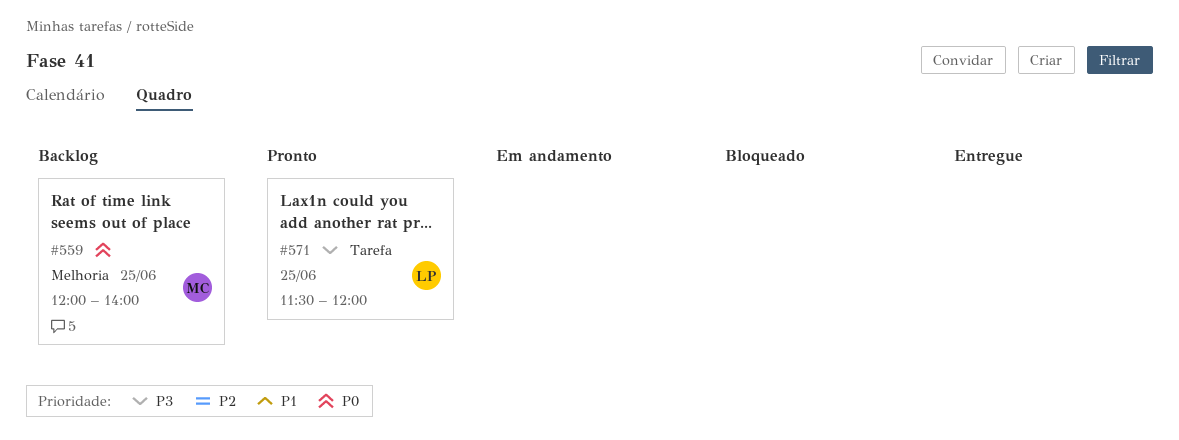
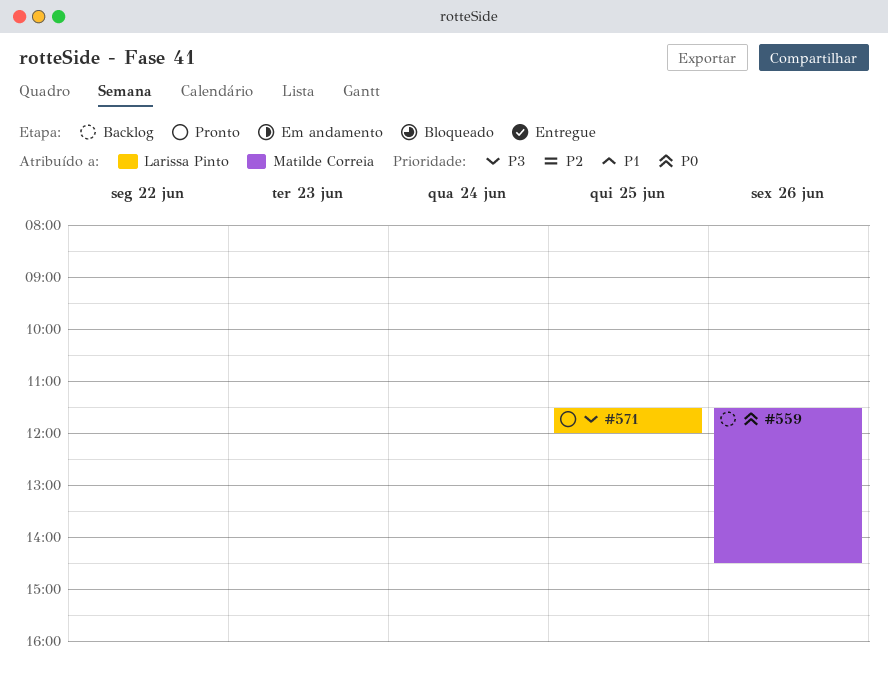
#559, day: Jun 25 -> Jun 26
#559, begins: 12:00 -> 11:30
#559, ends: 14:00 -> 14:30

